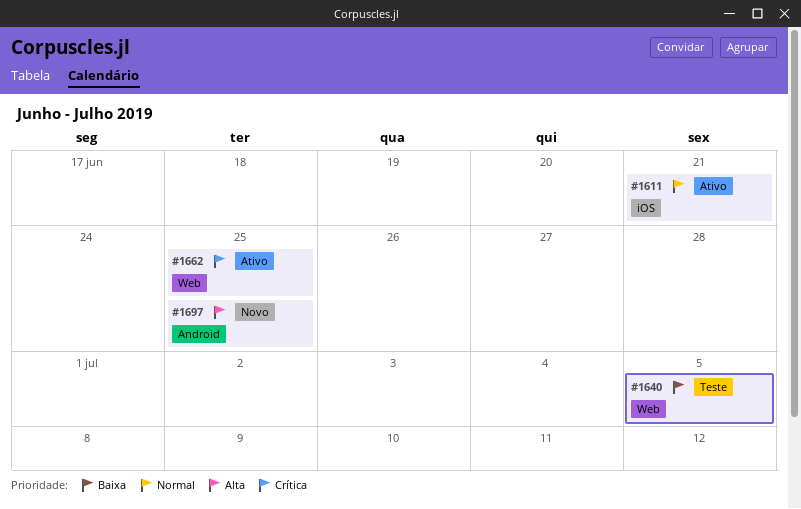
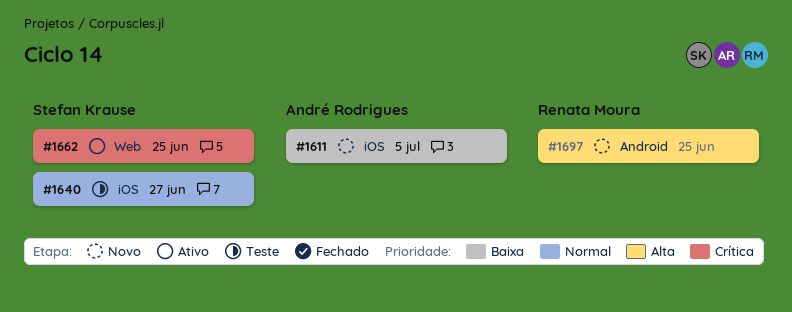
#1611, status: Ativo -> Novo
#1611, priority: Normal -> Baixa
#1611, due: Jun 21 -> Jul 5
#1640, priority: Baixa -> Normal
#1640, label: Web -> iOS
#1640, due: Jul 5 -> Jun 27

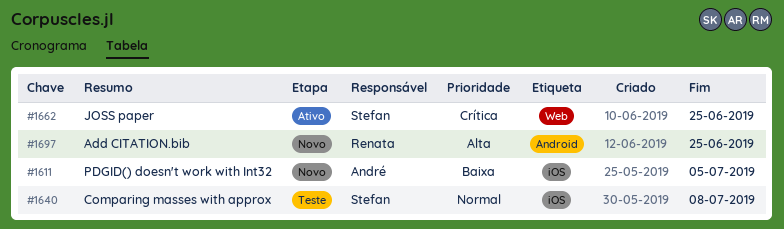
#1640, due: Jun 27 -> Jul 8

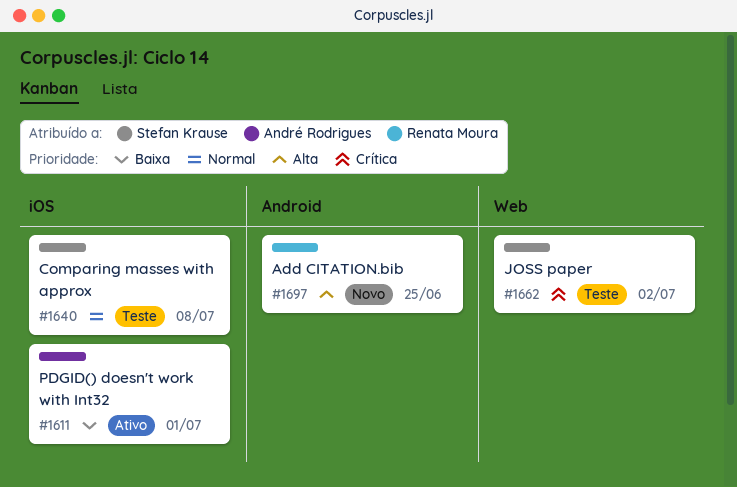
#1611, status: Novo -> Ativo
#1611, due: Jul 5 -> Jul 1
#1662, status: Ativo -> Teste
#1662, due: Jun 25 -> Jul 2

